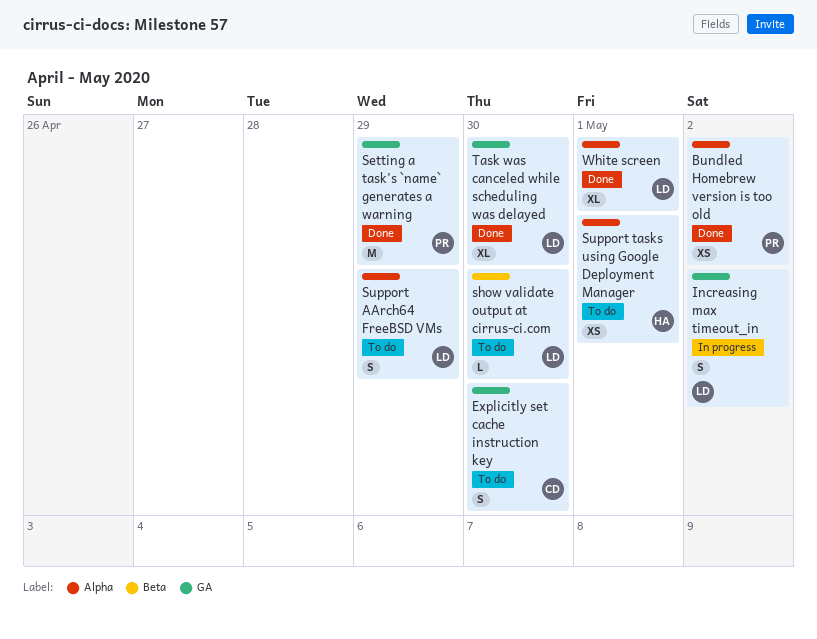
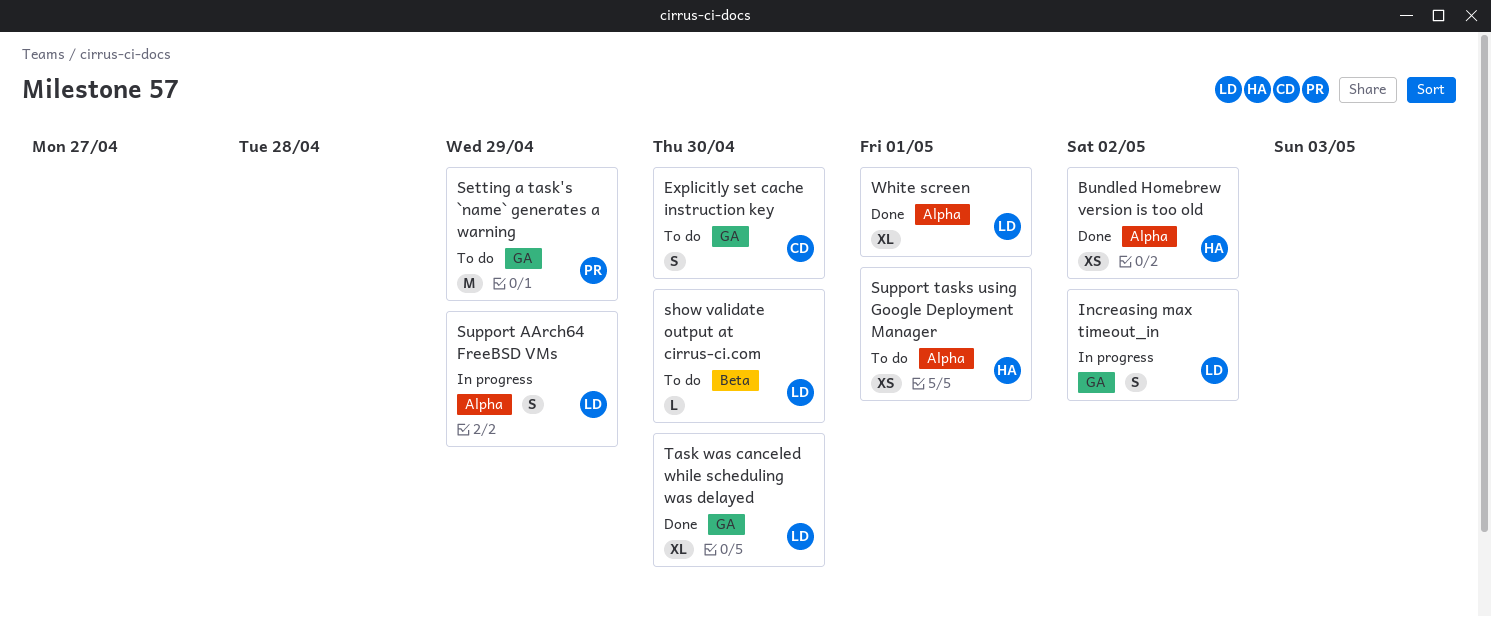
Bundled Homebrew version is too old, owner: PR -> HA
Setting a task's `name` generates a warning, status: Done -> To do
Support AArch64 FreeBSD VMs, status: To do -> In progress

